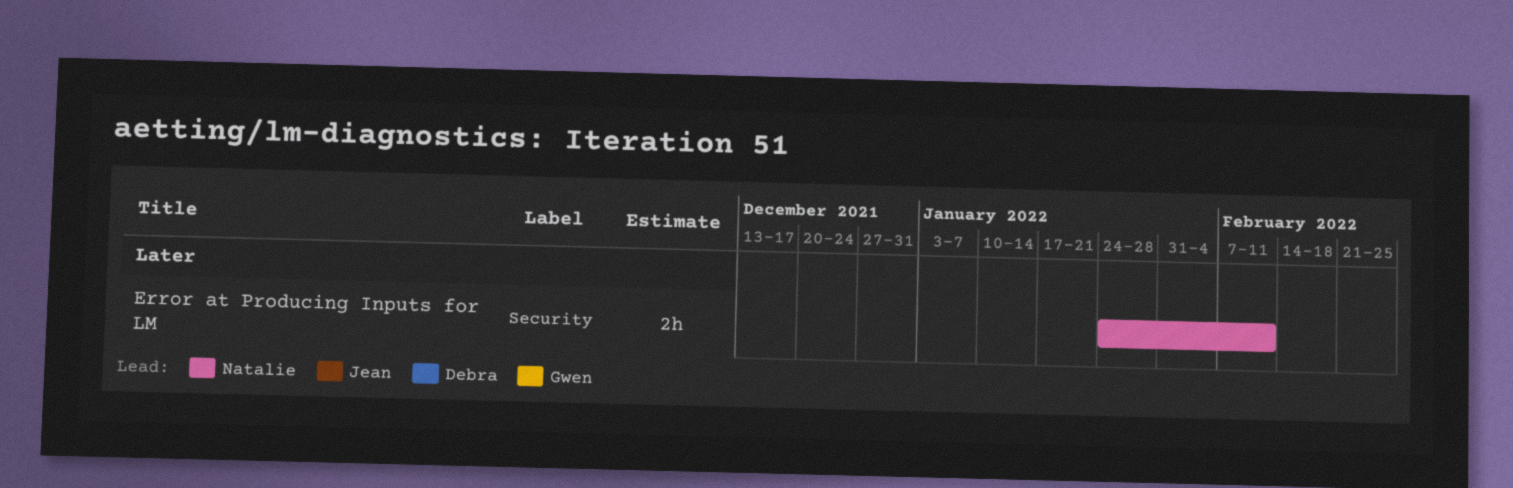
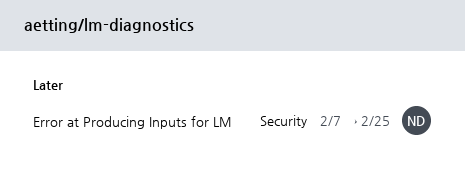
Error at Producing Inputs for LM, start: Jan 24 -> Feb 7
Error at Producing Inputs for LM, due: Feb 11 -> Feb 25

